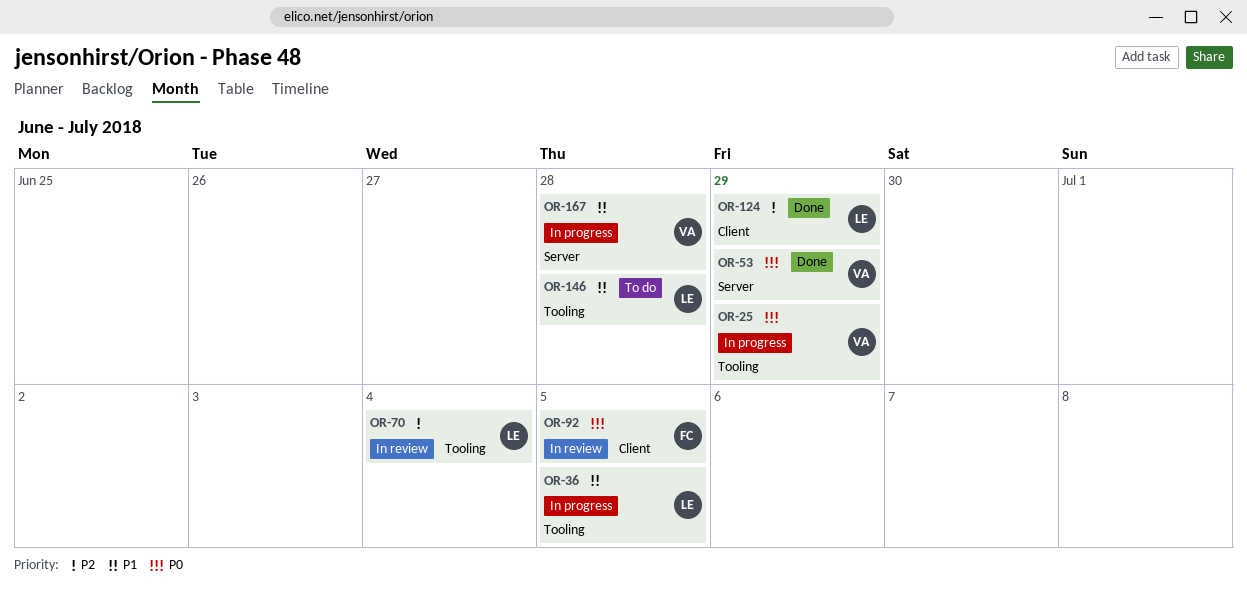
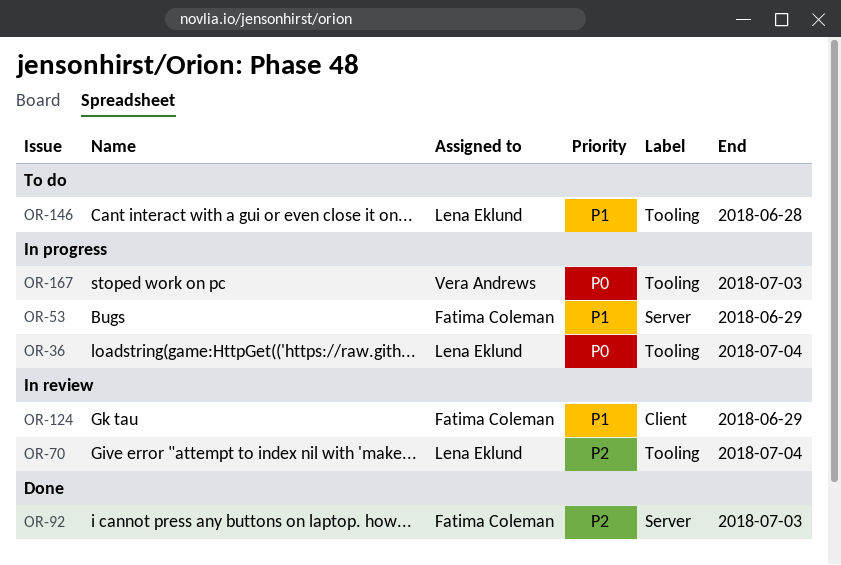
OR-25: present -> none
OR-36, priority: P1 -> P0
OR-36, due: Jul 5 -> Jul 4
OR-53, status: Done -> In progress
OR-53, owner: Vera Andrews -> Fatima Coleman
OR-53, priority: P0 -> P1
OR-92, status: In review -> Done
OR-92, priority: P0 -> P2
OR-92, label: Client -> Server
OR-92, due: Jul 5 -> Jul 3
OR-124, status: Done -> In review
OR-124, owner: Lena Eklund -> Fatima Coleman
OR-124, priority: P2 -> P1
OR-167, priority: P1 -> P0
OR-167, label: Server -> Tooling
OR-167, due: Jun 28 -> Jul 3

